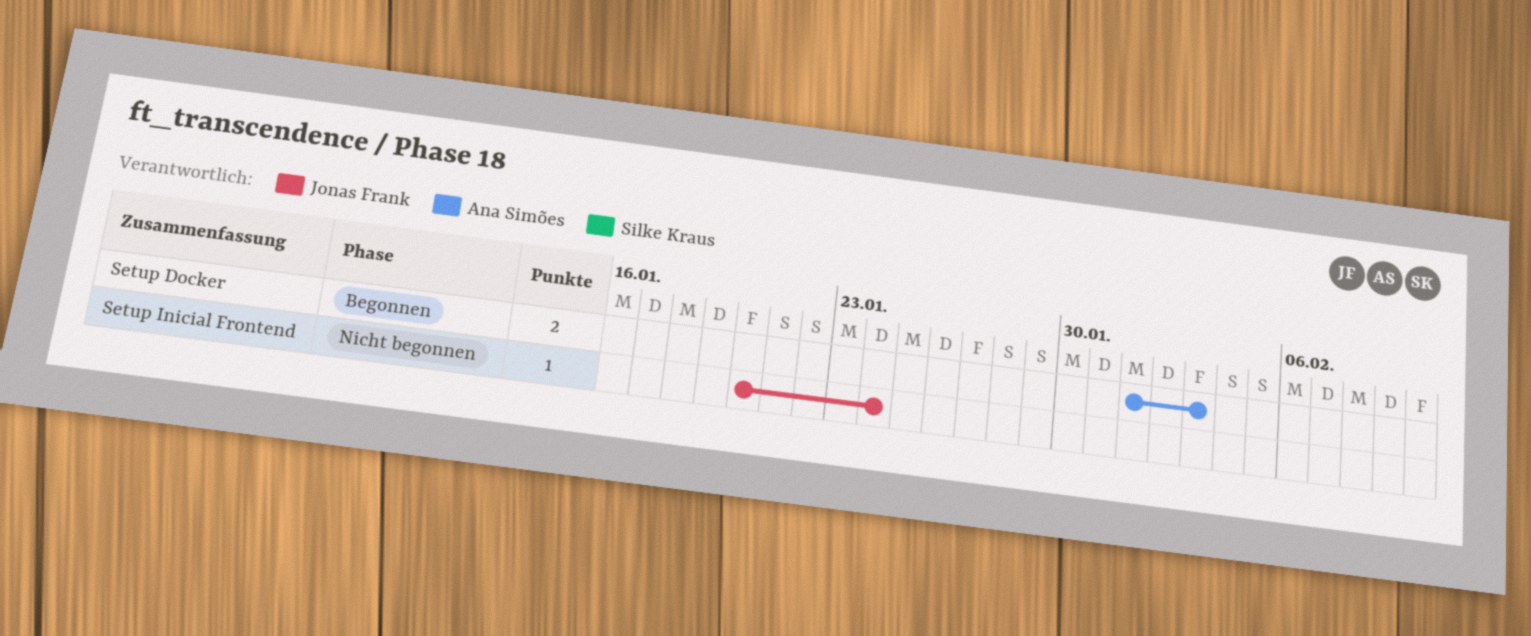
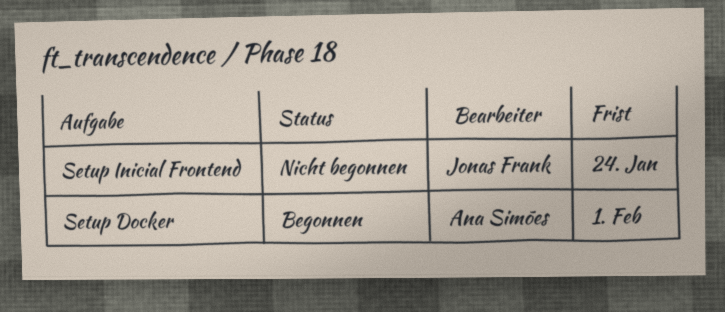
Setup Docker, due: Feb 3 -> Feb 1

